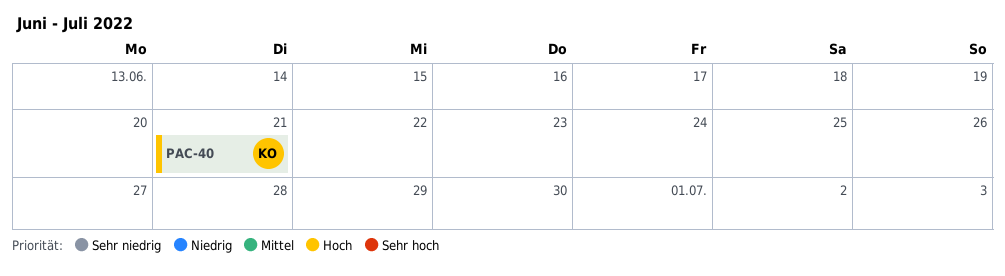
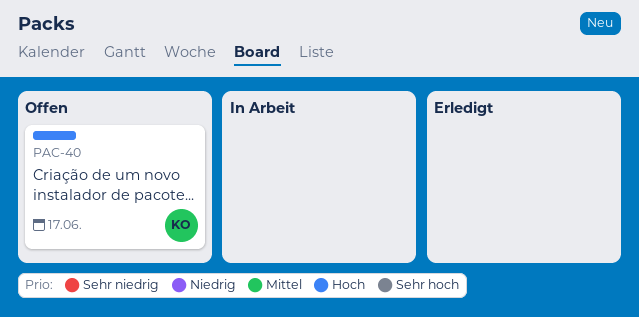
PAC-40, due: Jun 21 -> Jun 17

